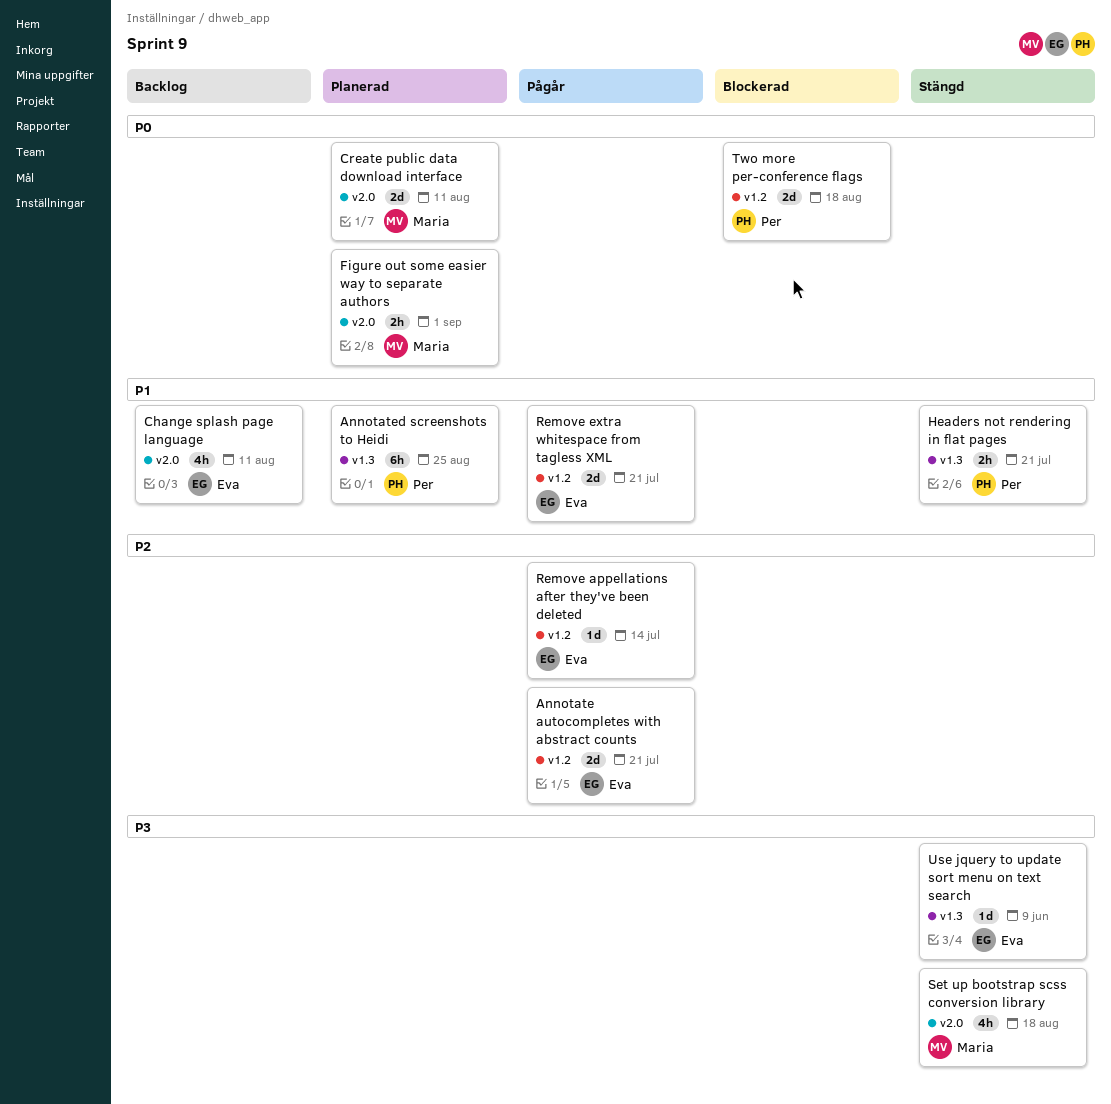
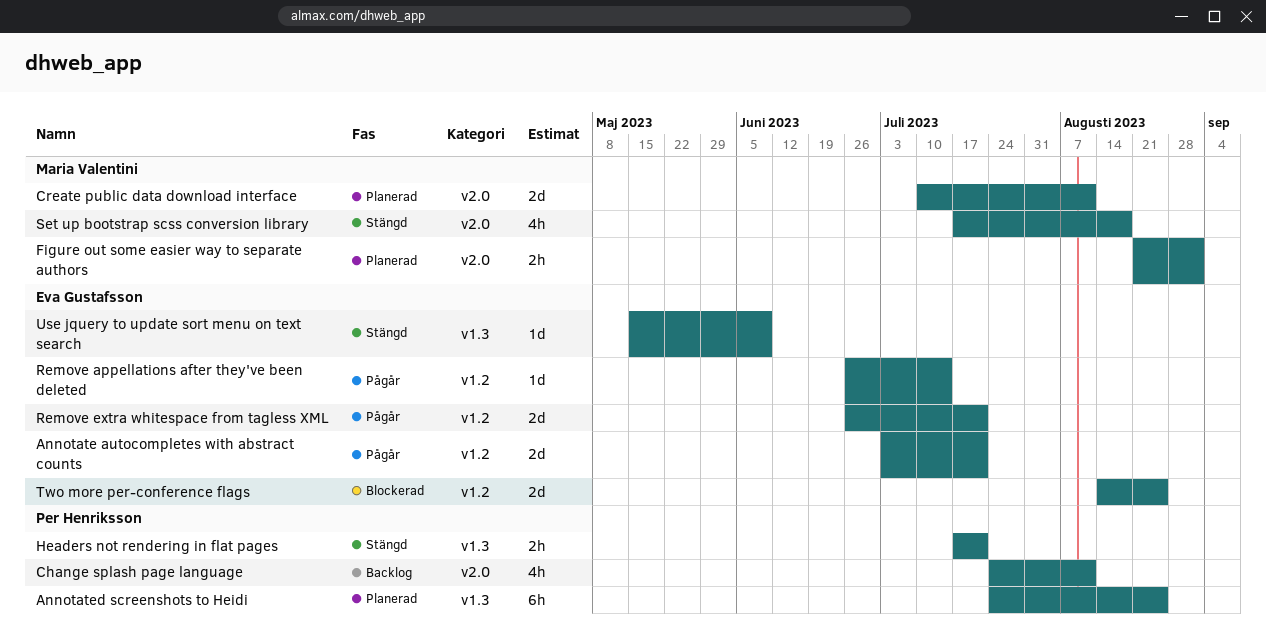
Change splash page language, owner: Eva Gustafsson -> Per Henriksson
Two more per-conference flags, owner: Per Henriksson -> Eva Gustafsson
Two more per-conference flags, due: Aug 18 -> Aug 25

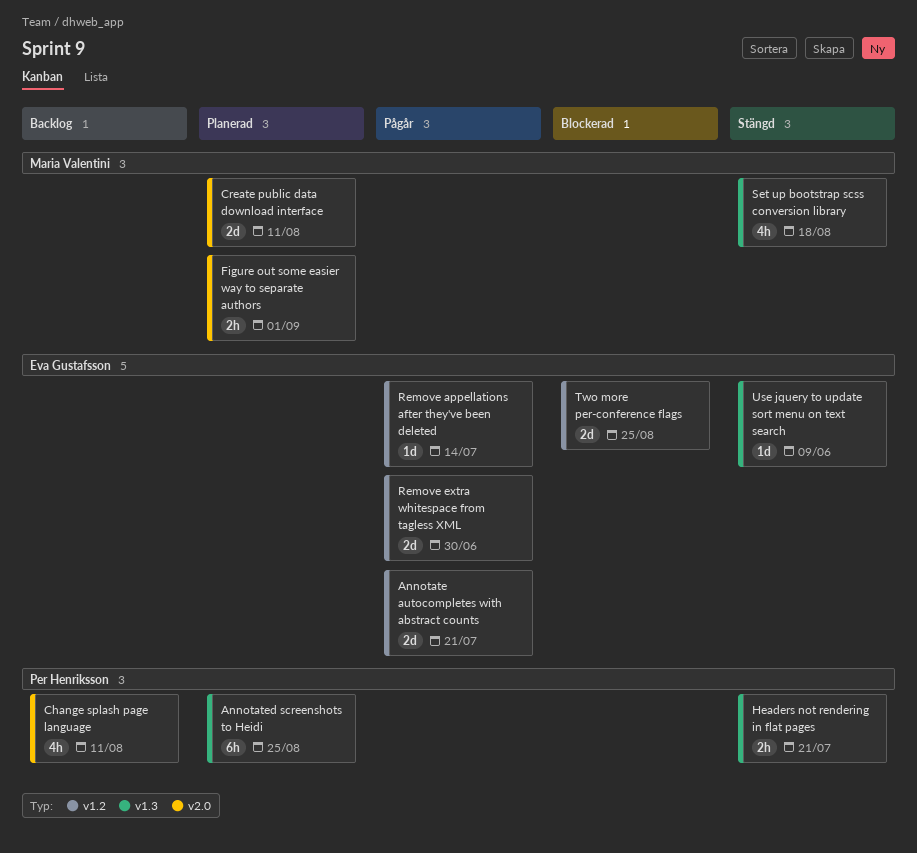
Remove extra whitespace from tagless XML, due: Jul 21 -> Jun 30
Set up bootstrap scss conversion library, label: v2.0 -> v1.3

